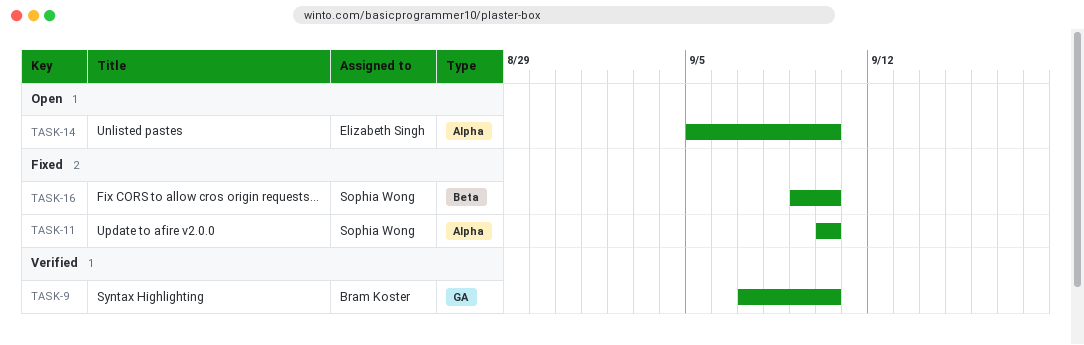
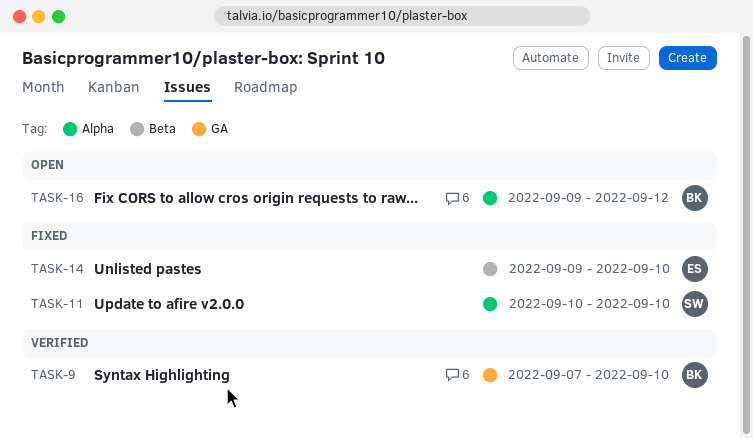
TASK-14, status: Open -> Fixed
TASK-14, label: Alpha -> Beta
TASK-14, start: Sep 5 -> Sep 9
TASK-16, status: Fixed -> Open
TASK-16, owner: Sophia Wong -> Bram Koster
TASK-16, label: Beta -> Alpha
TASK-16, due: Sep 10 -> Sep 12

